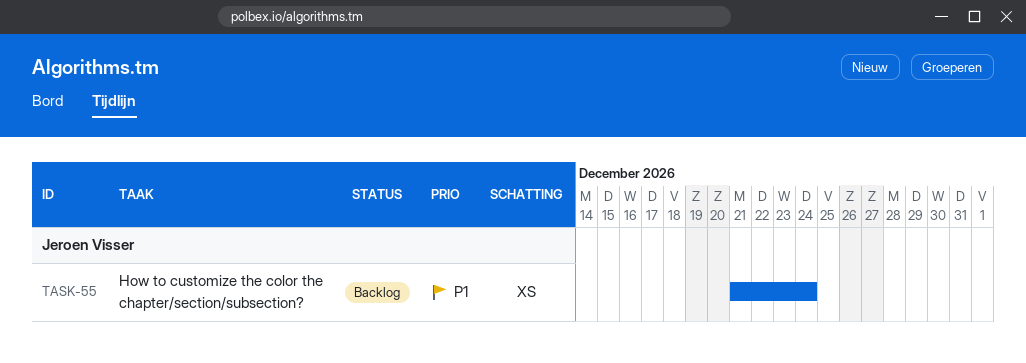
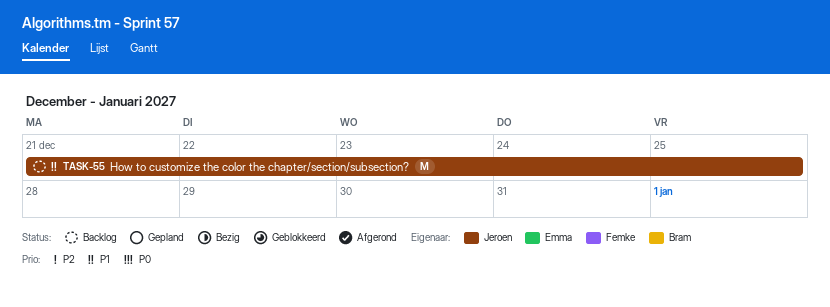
TASK-55, estimate: XS -> M
TASK-55, due: Dec 24 -> Dec 25

